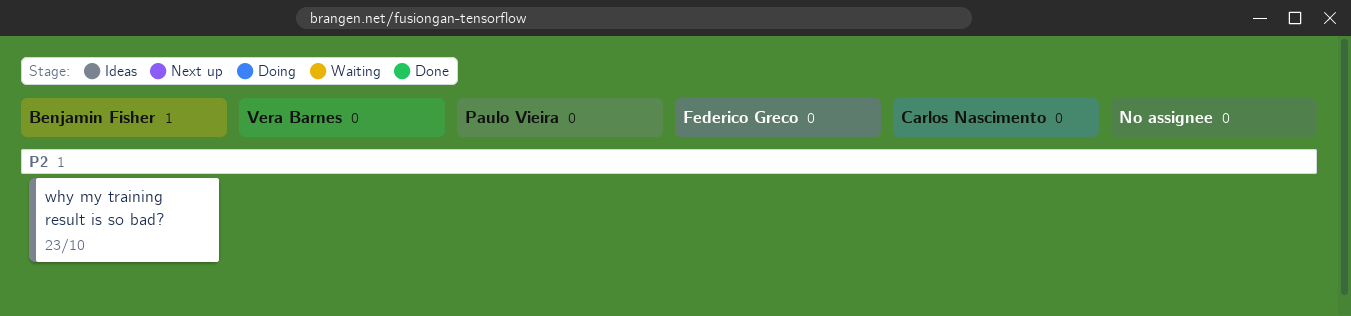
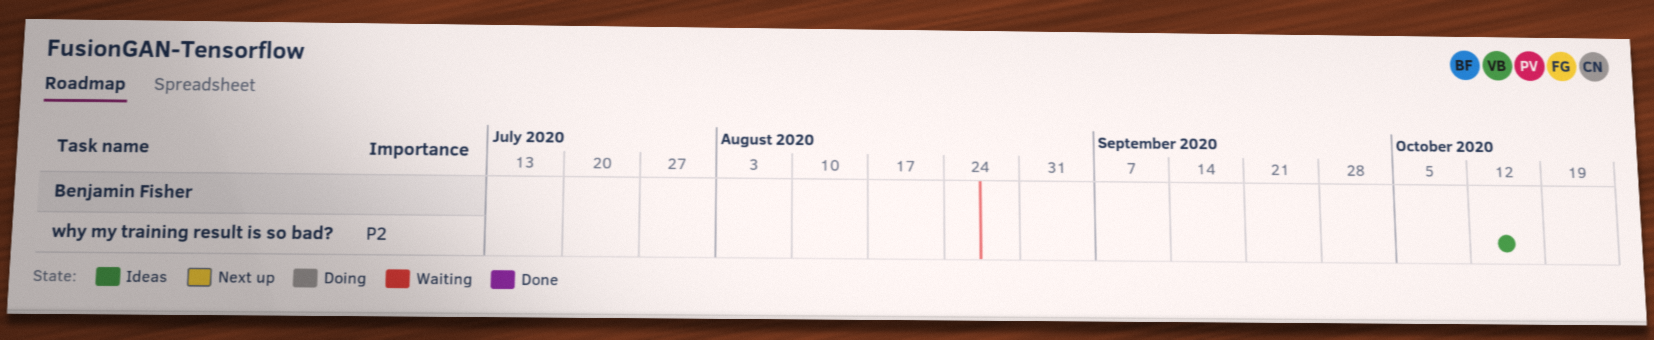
why my training result is so bad?, due: Oct 23 -> Oct 16

